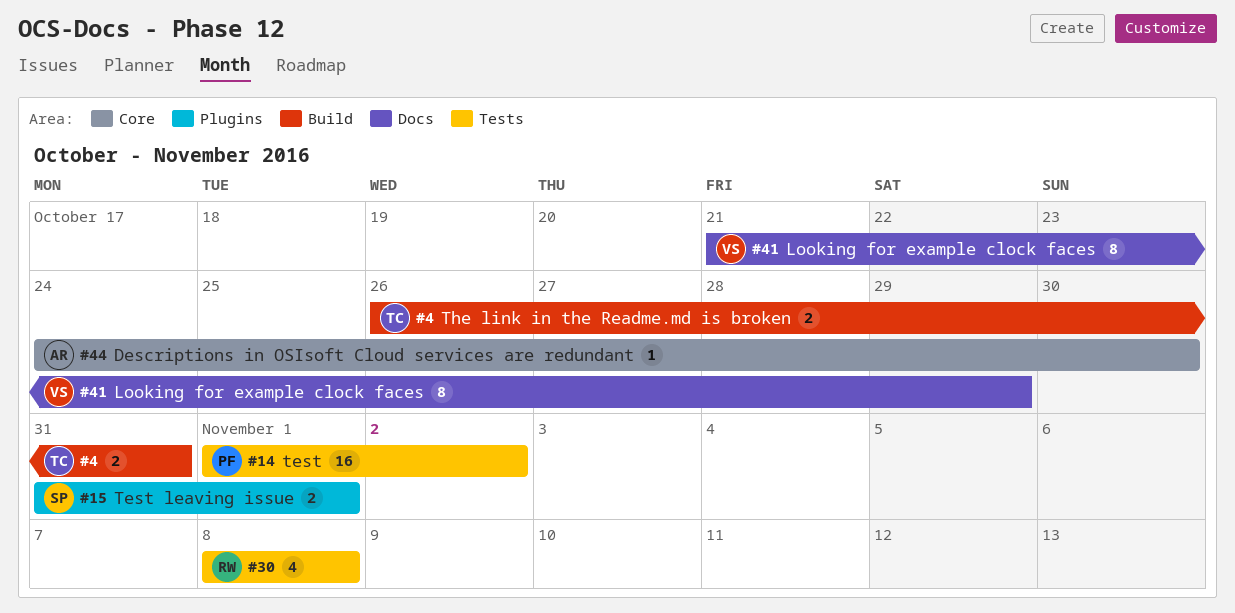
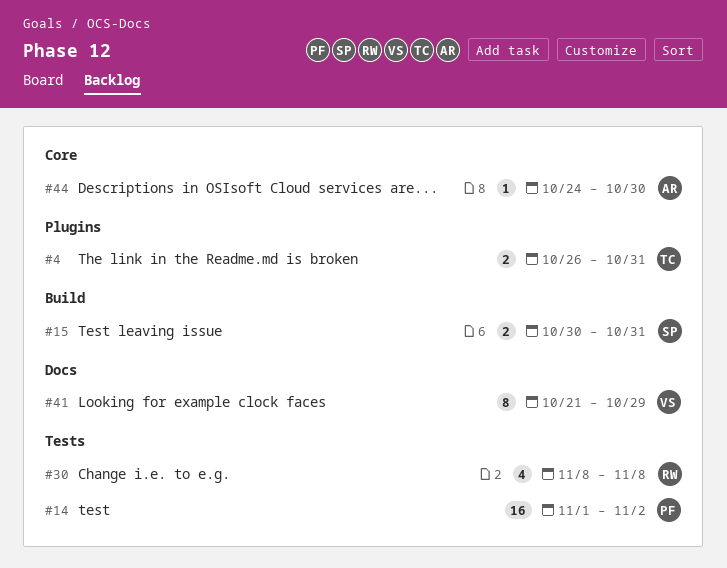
#4, label: Build -> Plugins
#15, label: Plugins -> Build
#15, start: Oct 31 -> Oct 30
#15, due: Nov 1 -> Oct 31

